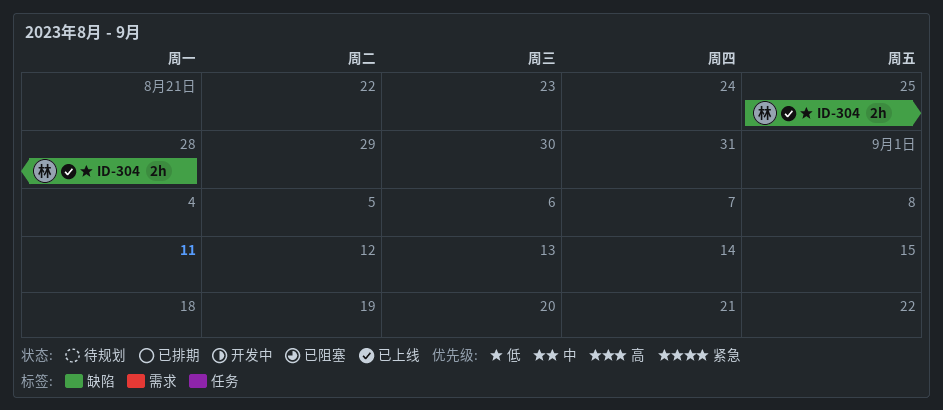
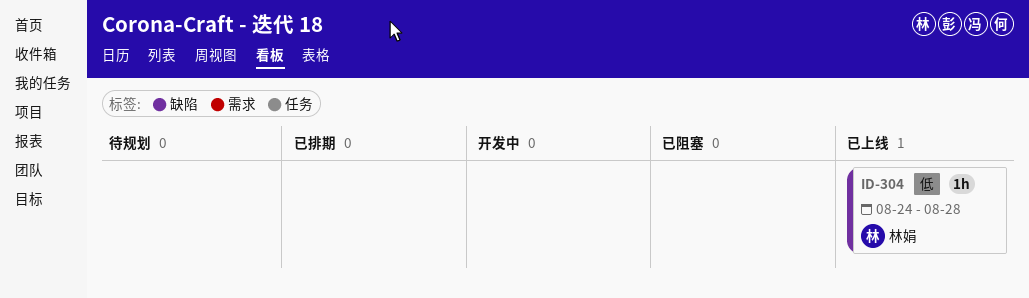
ID-304, estimate: 2h -> 1h
ID-304, start: Aug 25 -> Aug 24

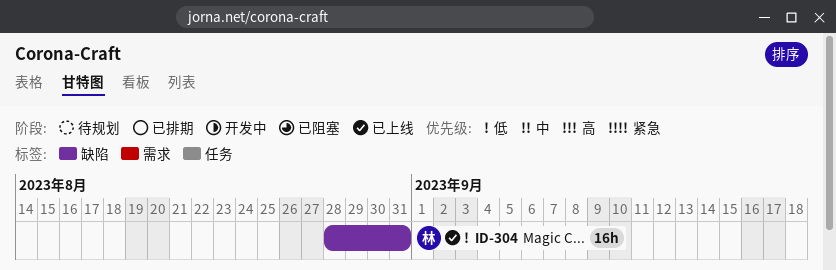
ID-304, estimate: 1h -> 16h
ID-304, start: Aug 24 -> Aug 28
ID-304, due: Aug 28 -> Aug 31

